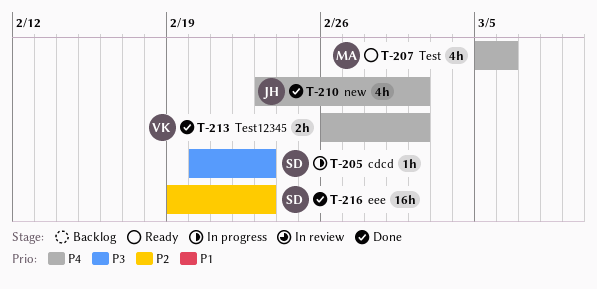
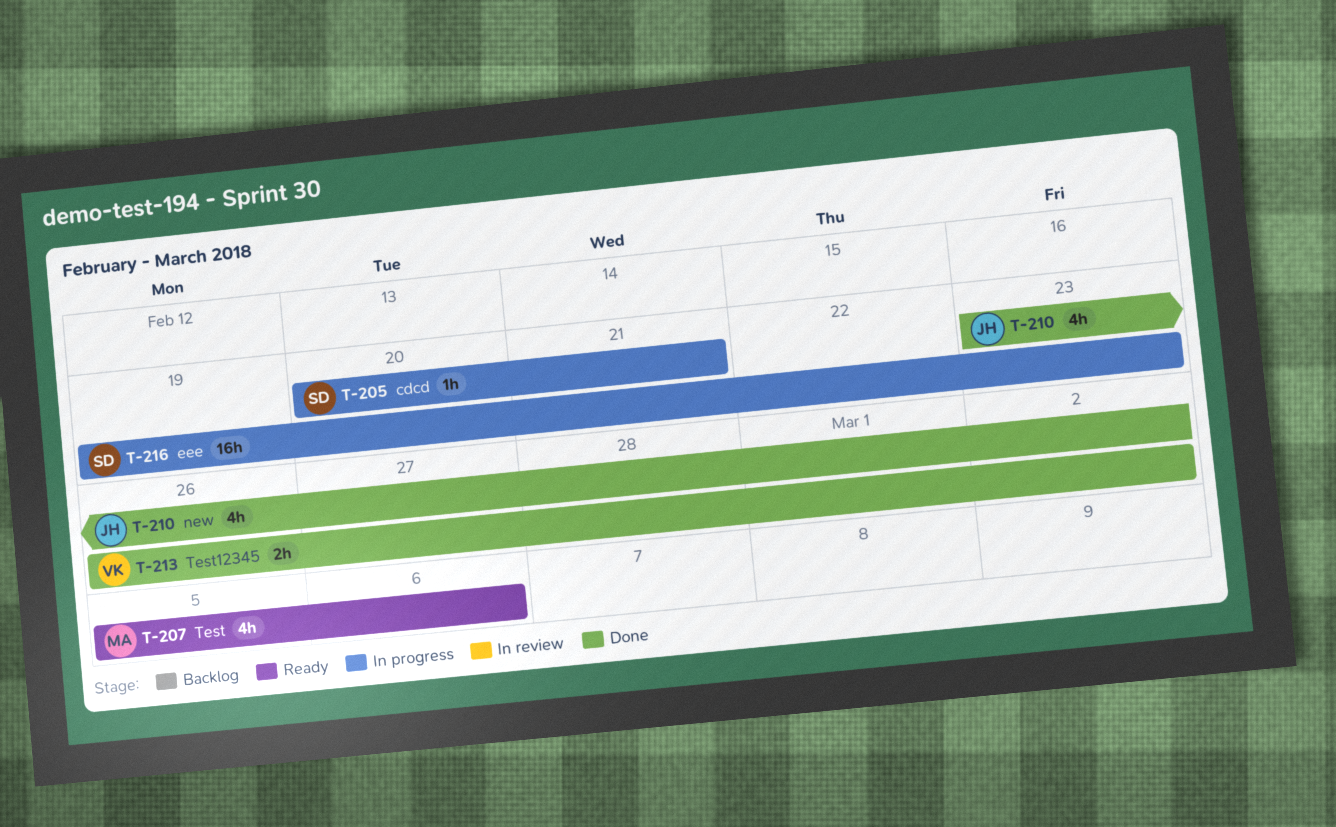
T-205, due: Feb 23 -> Feb 21
T-216, status: Done -> In progress

